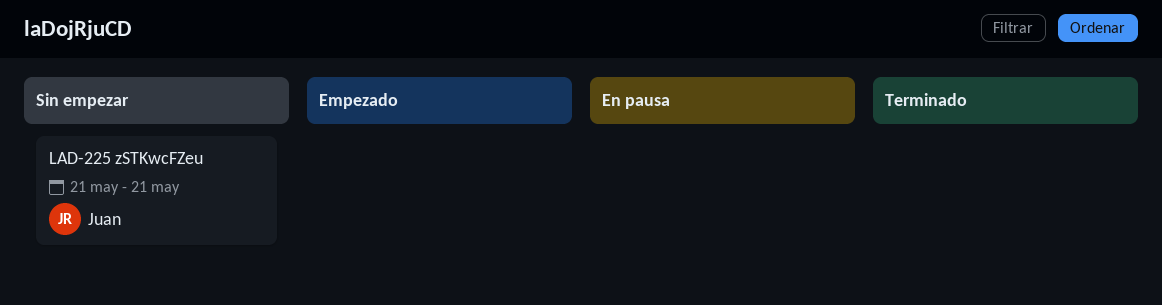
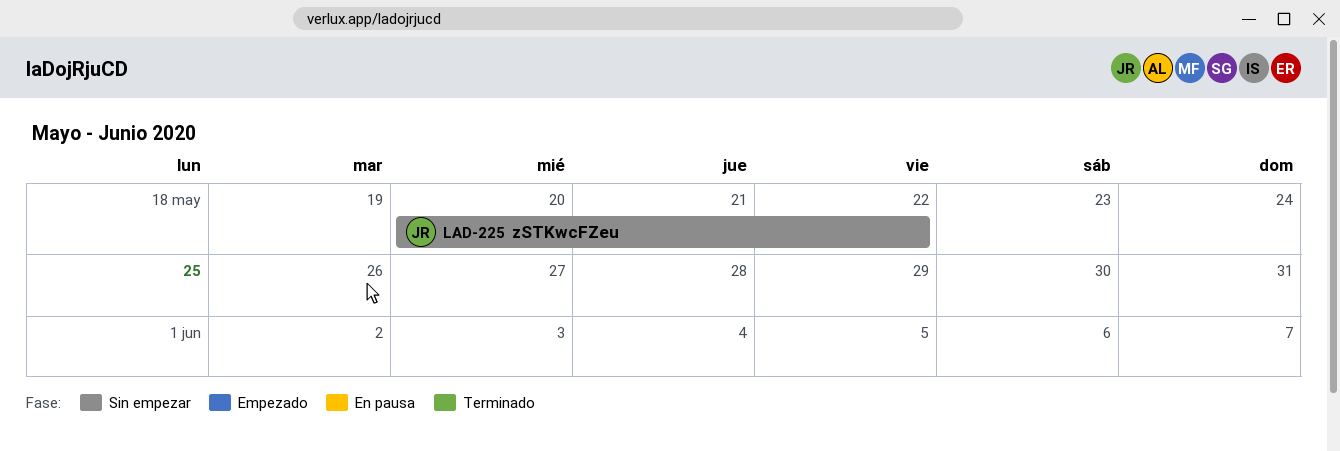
LAD-225, start: May 21 -> May 20
LAD-225, due: May 21 -> May 22

